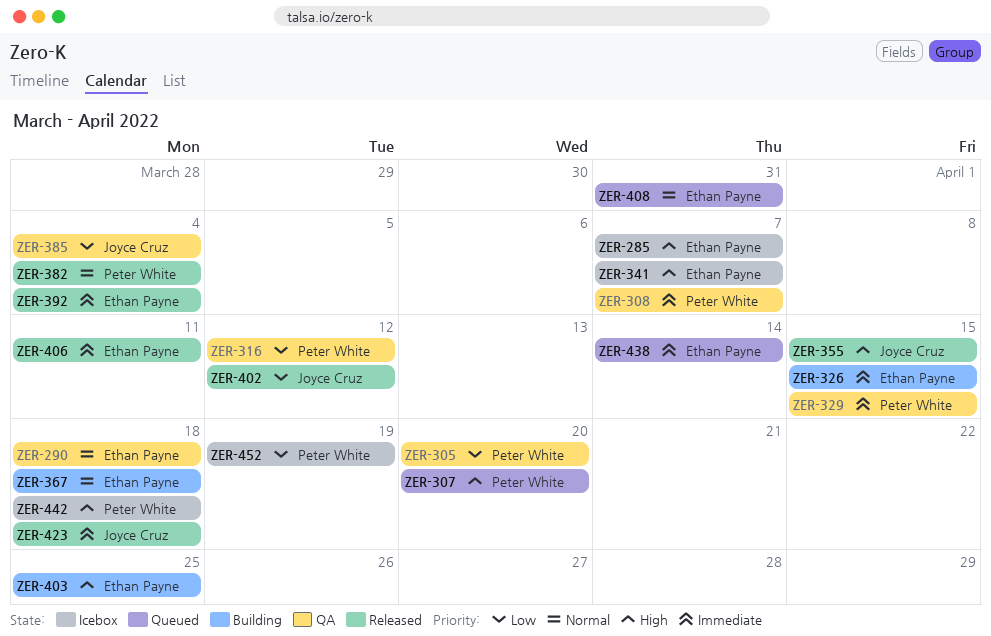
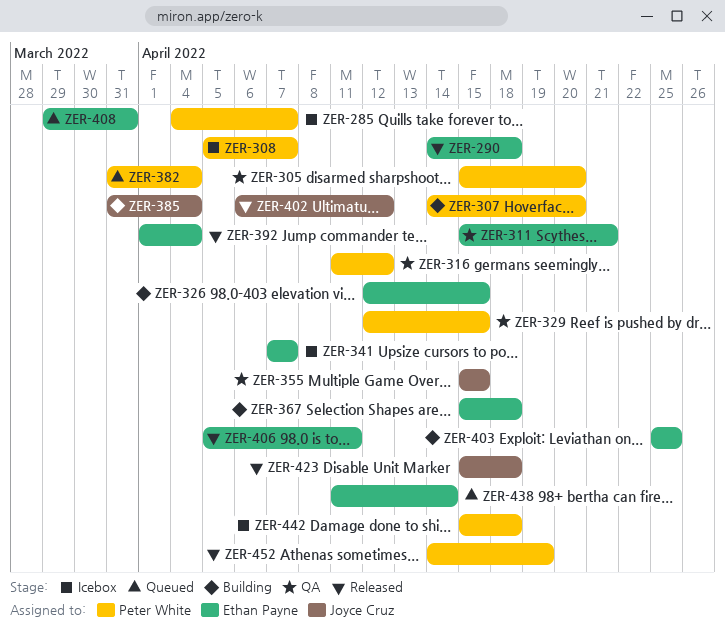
ZER-285, owner: Ethan Payne -> Peter White
ZER-290, status: QA -> Released
ZER-307, status: Queued -> Building
ZER-308, status: QA -> Icebox
ZER-311: none -> present
ZER-355, status: Released -> QA
ZER-382, status: Released -> Queued
ZER-385, status: QA -> Building
ZER-452, status: Icebox -> Released

